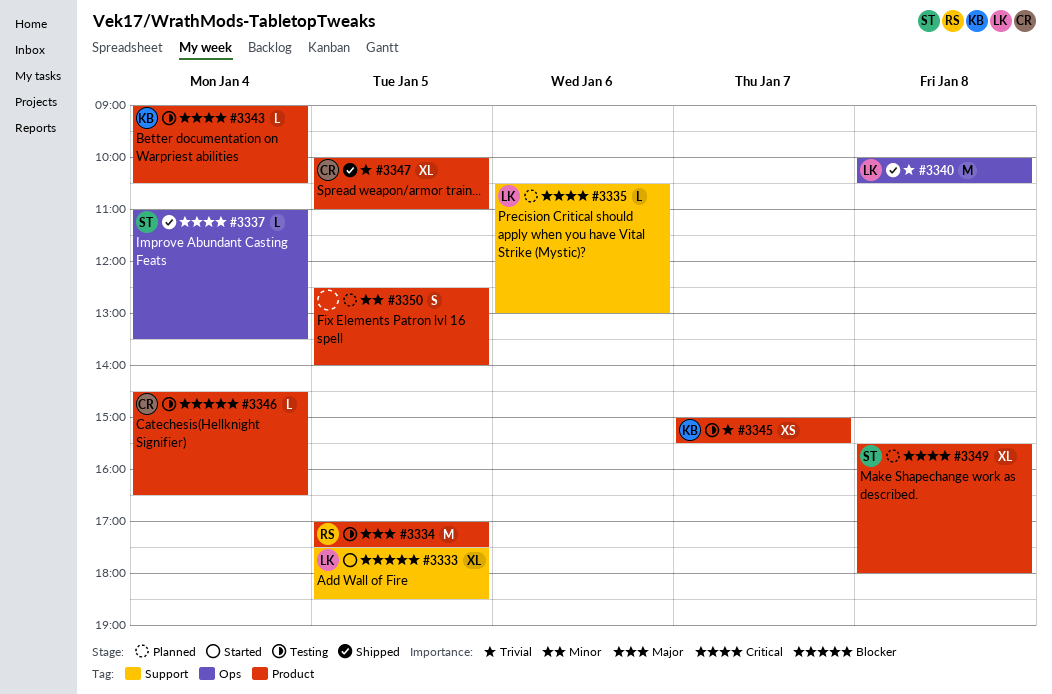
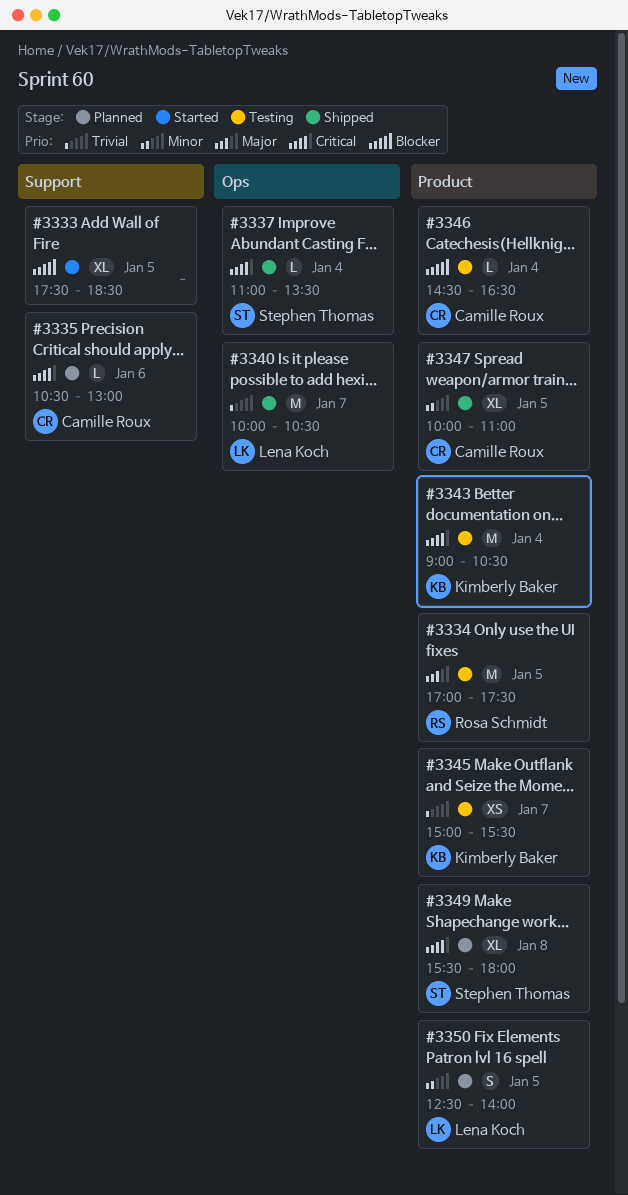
#3333, owner: Lena Koch -> none
#3335, owner: Lena Koch -> Camille Roux
#3340, day: Jan 8 -> Jan 7
#3343, estimate: L -> M
#3347, priority: Trivial -> Minor
#3350, owner: none -> Lena Koch

